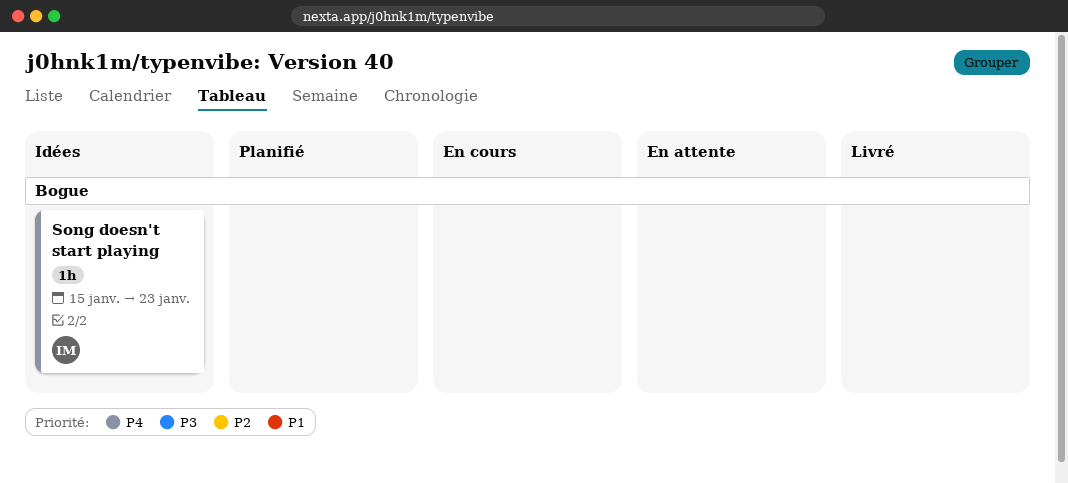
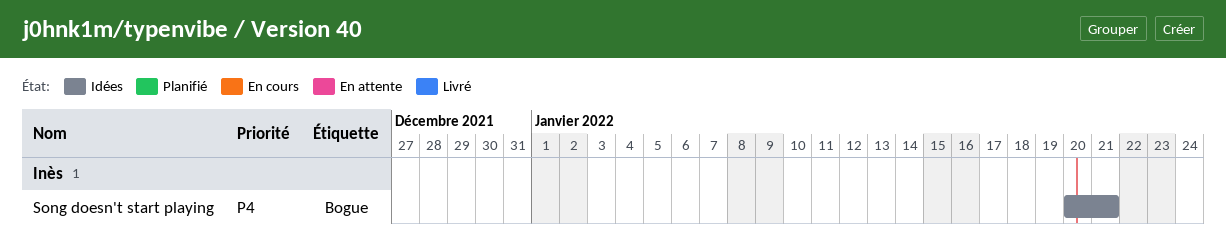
Song doesn't start playing, start: Jan 15 -> Jan 20
Song doesn't start playing, due: Jan 23 -> Jan 21

